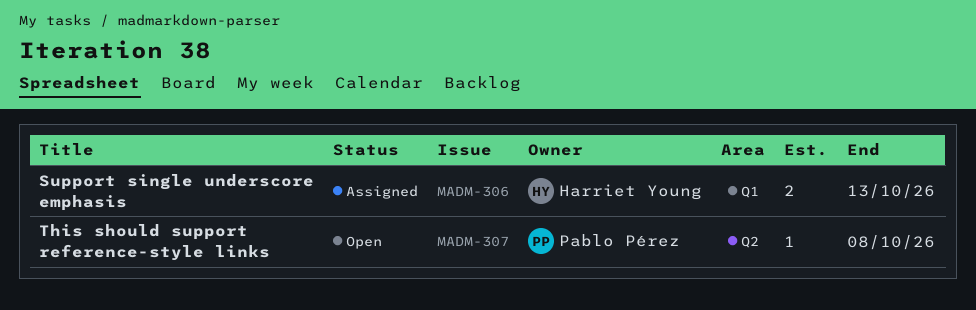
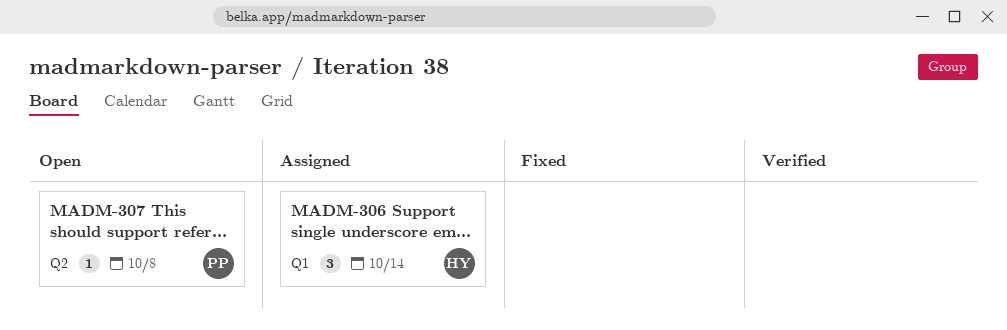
MADM-306, estimate: 2 -> 3
MADM-306, due: Oct 13 -> Oct 14

